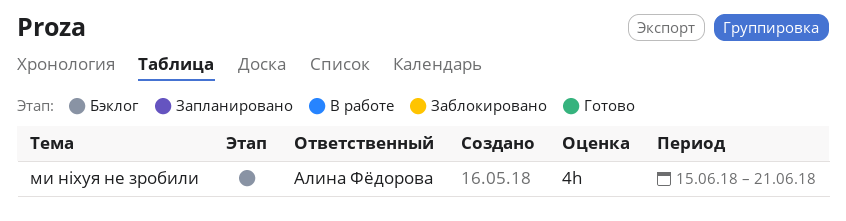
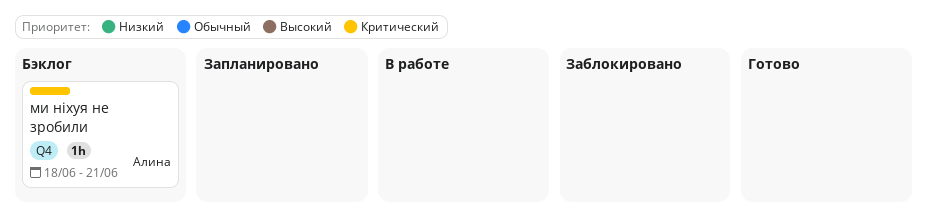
ми ніхуя не зробили, estimate: 4h -> 1h
ми ніхуя не зробили, start: Jun 15 -> Jun 18

